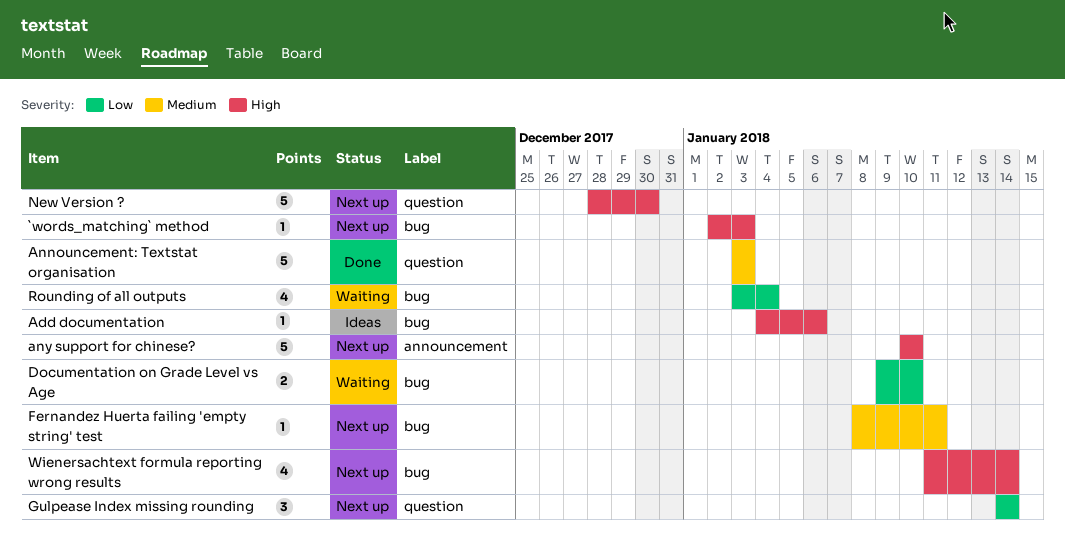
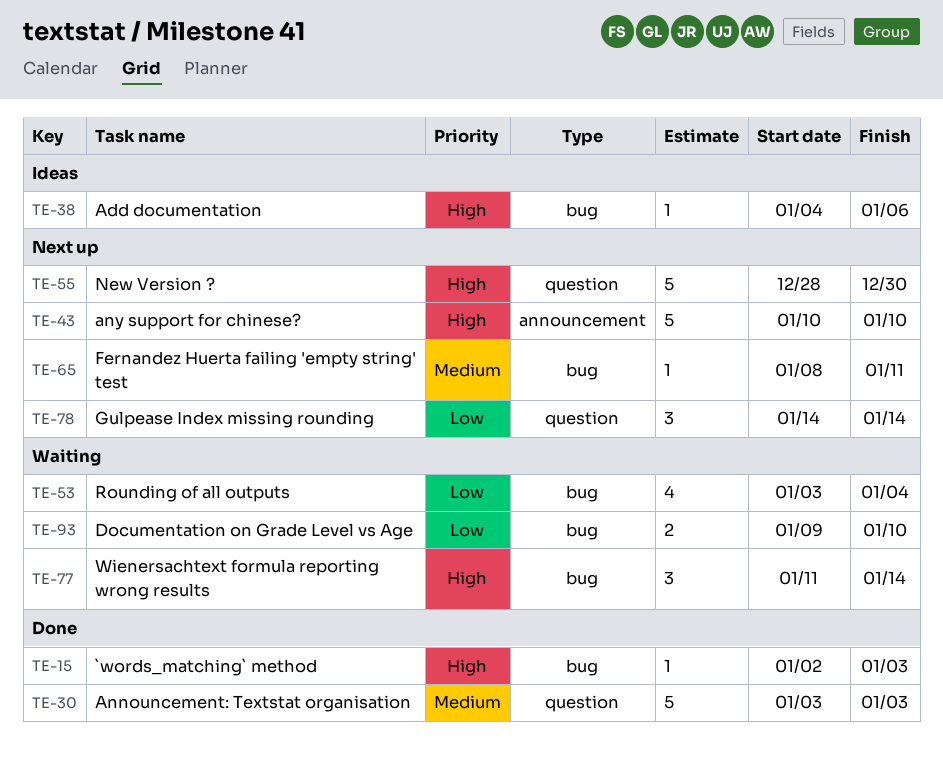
`words_matching` method, status: Next up -> Done
Wienersachtext formula reporting wrong results, status: Next up -> Waiting
Wienersachtext formula reporting wrong results, estimate: 4 -> 3

